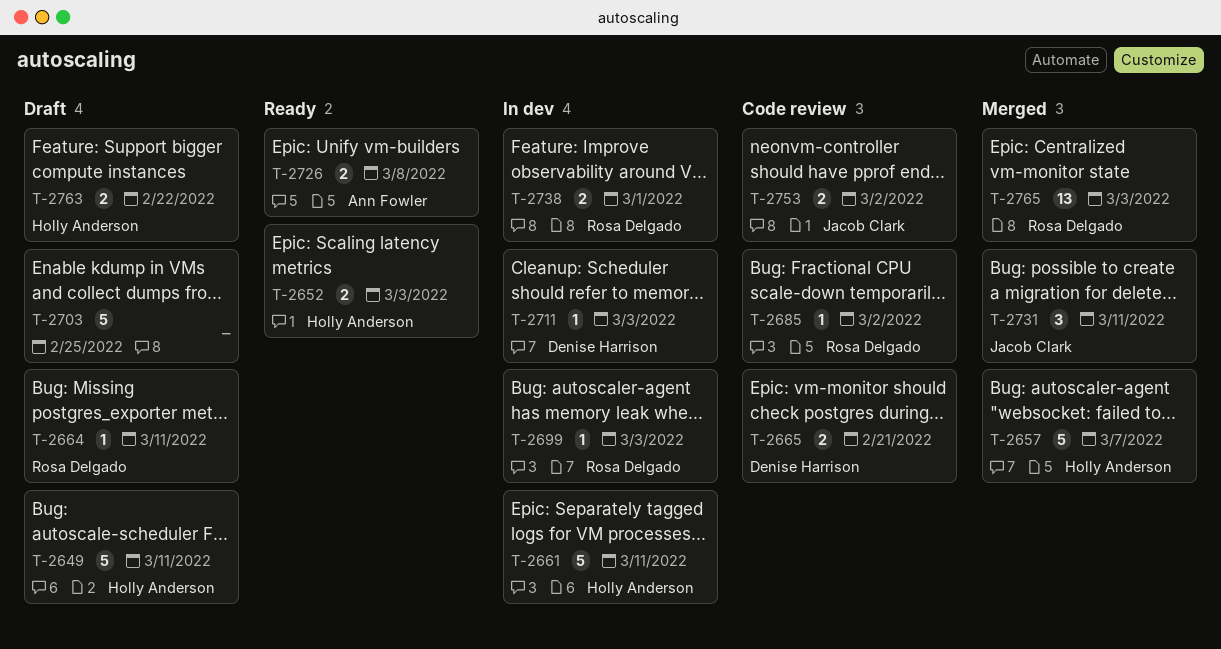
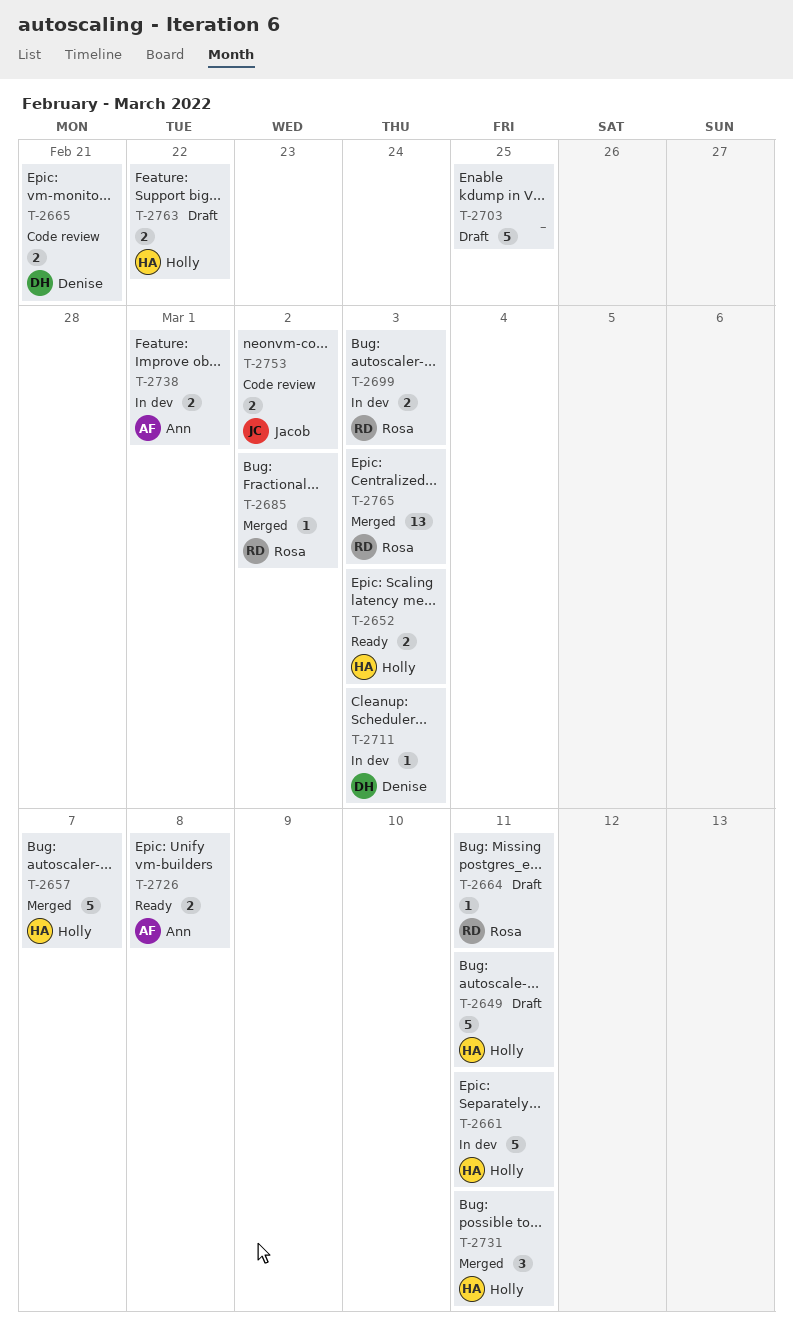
T-2685, status: Code review -> Merged
T-2699, estimate: 1 -> 2
T-2731, owner: Jacob Clark -> Holly Anderson
T-2738, owner: Rosa Delgado -> Ann Fowler

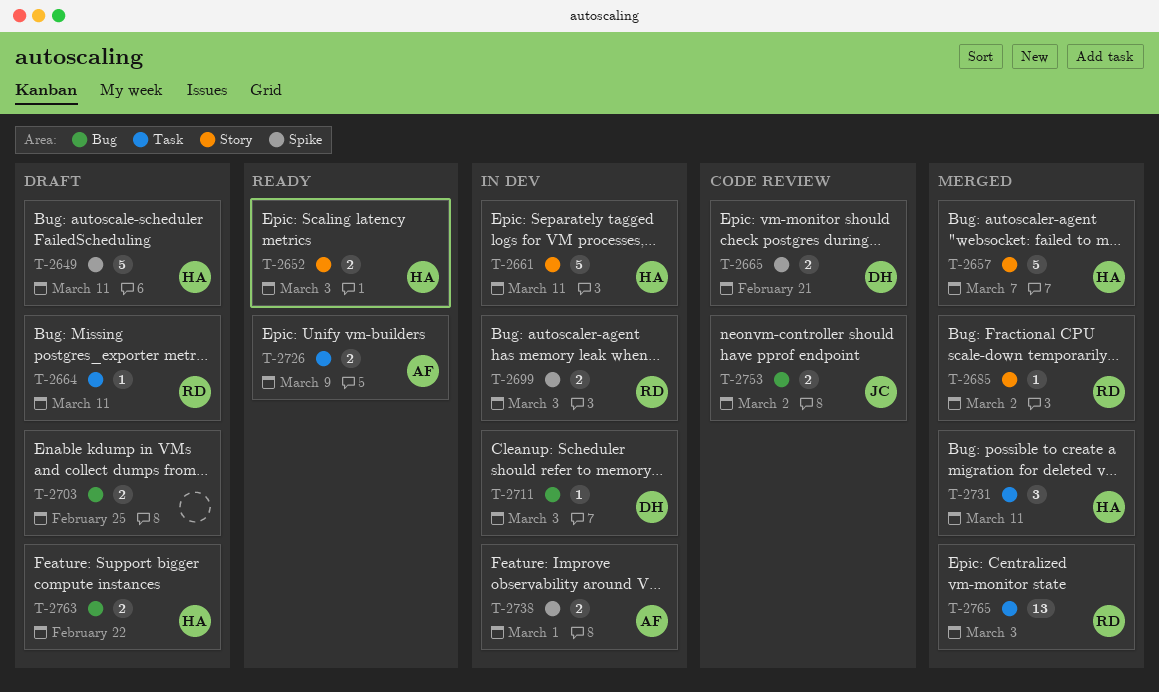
T-2703, estimate: 5 -> 2
T-2726, due: Mar 8 -> Mar 9

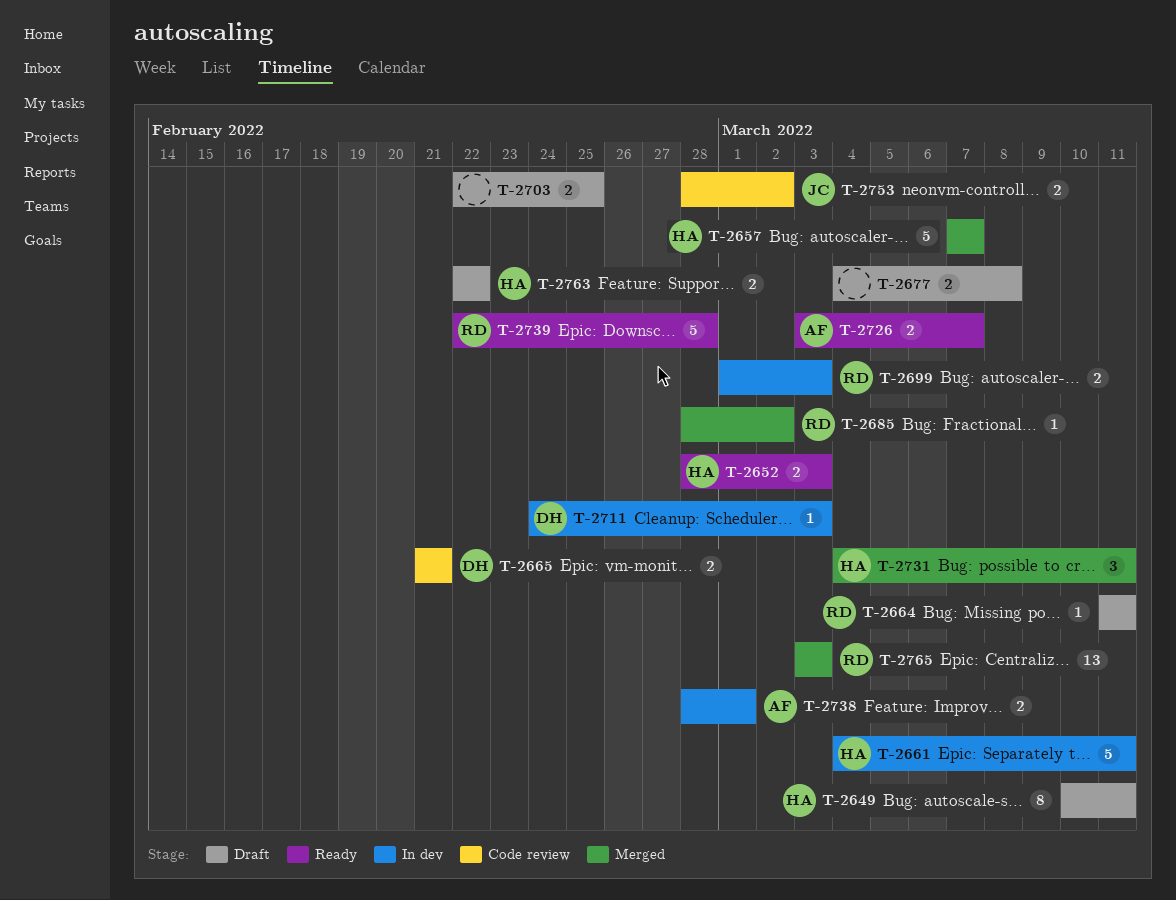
T-2649, estimate: 5 -> 8
T-2677: none -> present
T-2726, due: Mar 9 -> Mar 7
T-2739: none -> present

